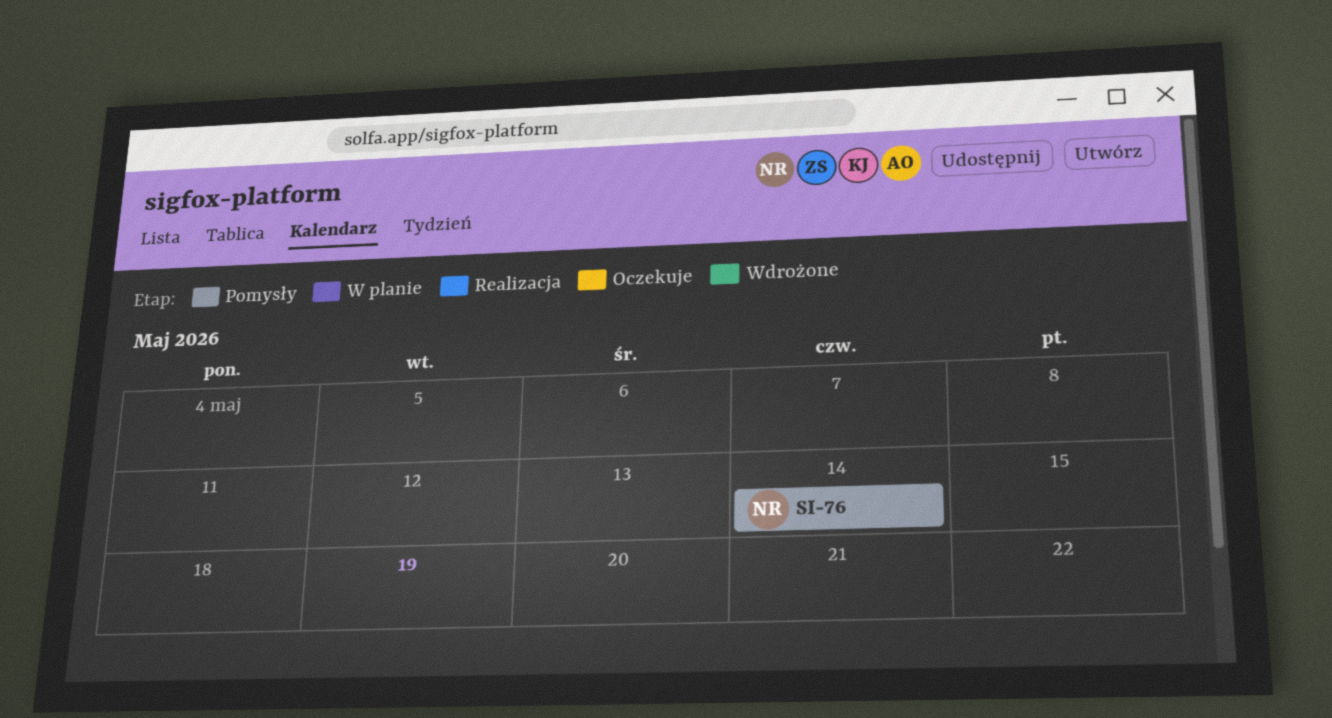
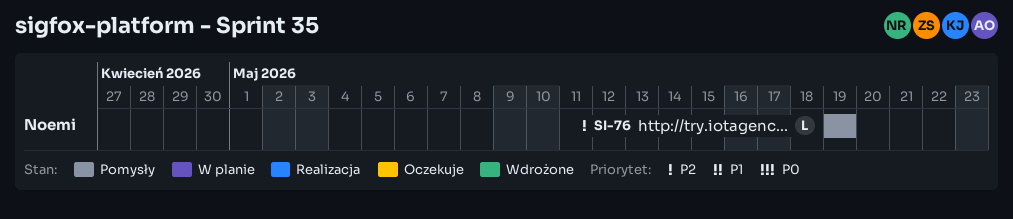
SI-76, start: May 14 -> May 19
SI-76, due: May 14 -> May 19

